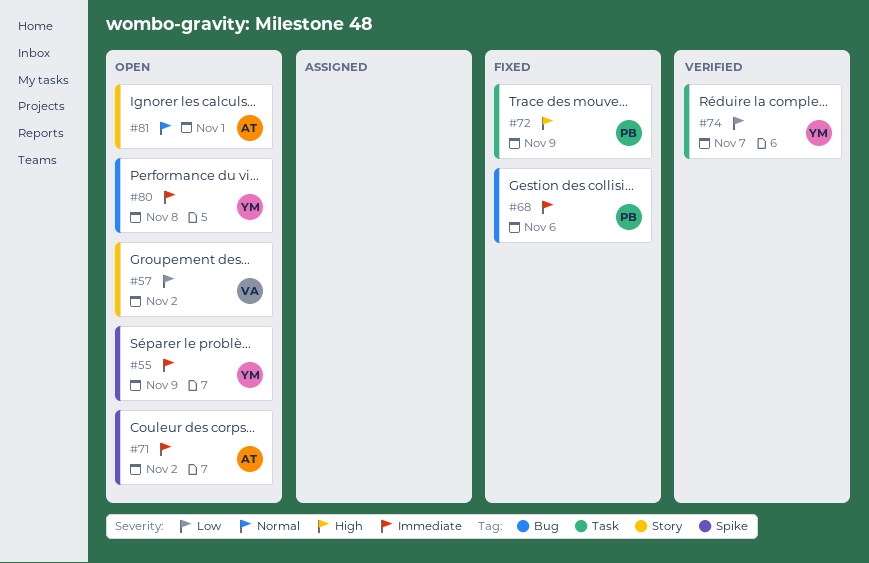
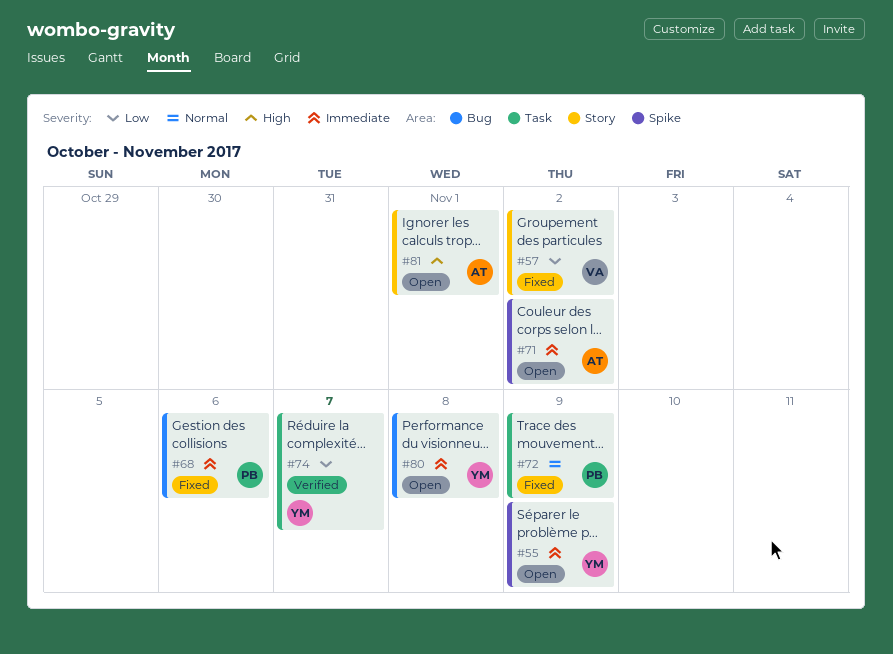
#57, status: Open -> Fixed
#72, priority: High -> Normal
#81, priority: Normal -> High

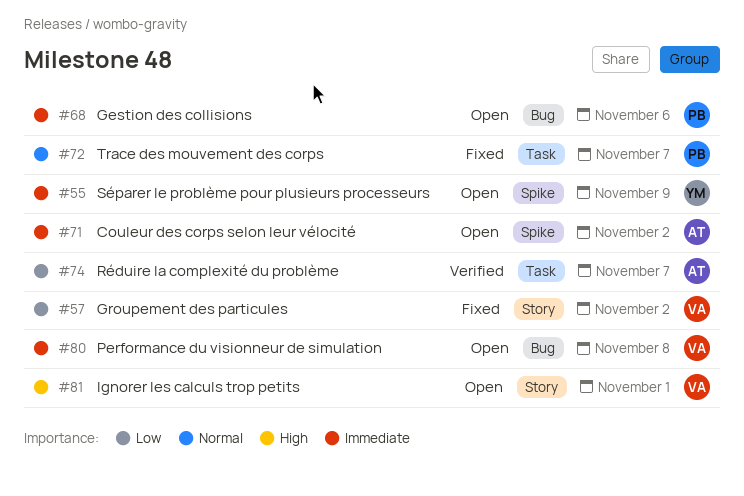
#68, status: Fixed -> Open
#72, due: Nov 9 -> Nov 7
#74, owner: YM -> AT
#80, owner: YM -> VA
#81, owner: AT -> VA

